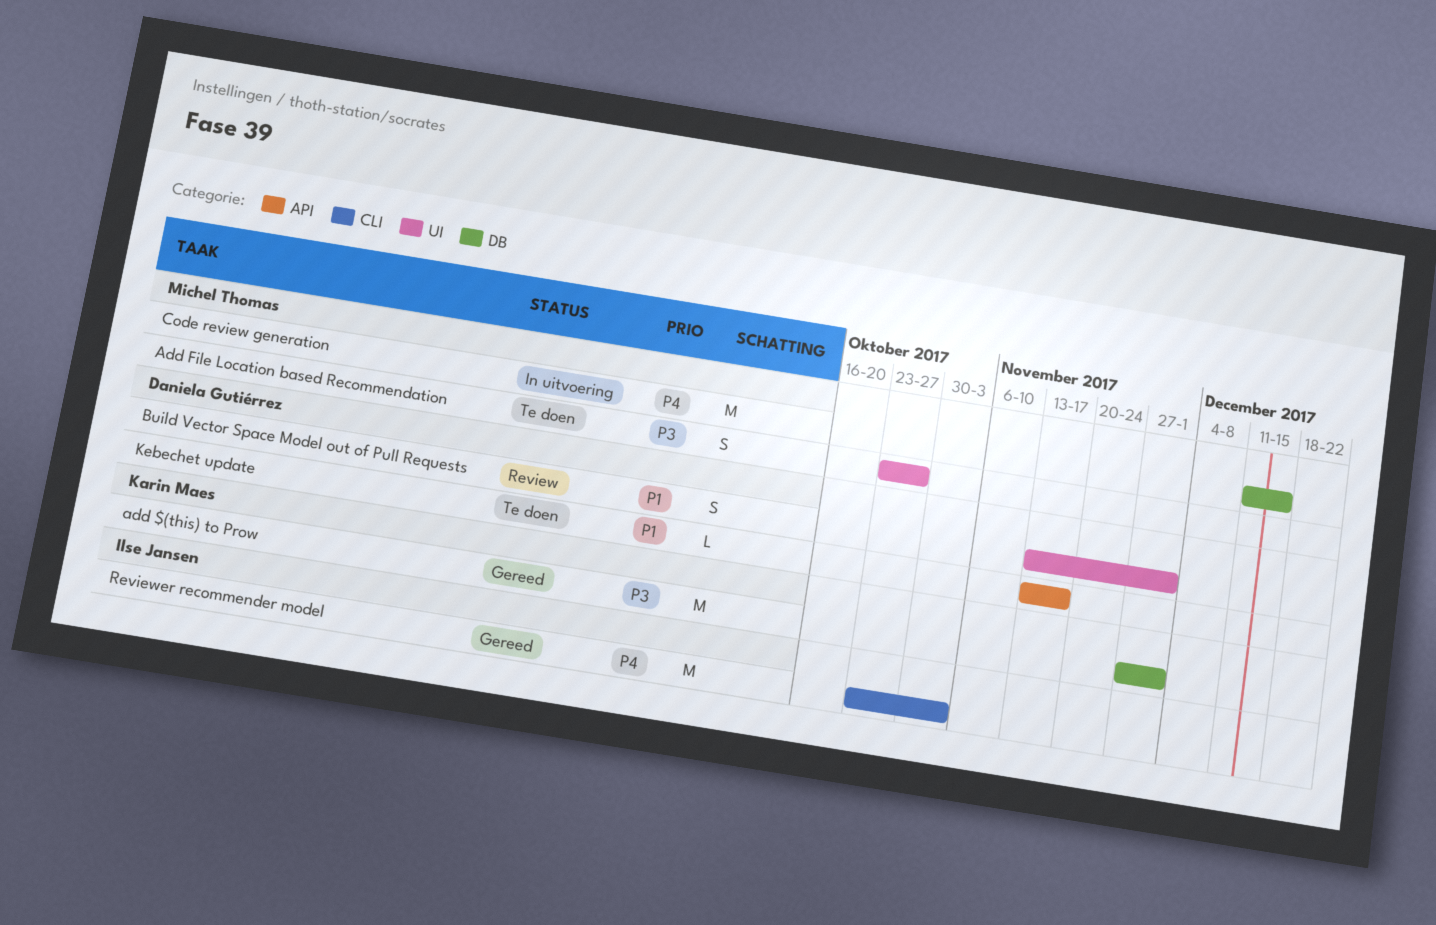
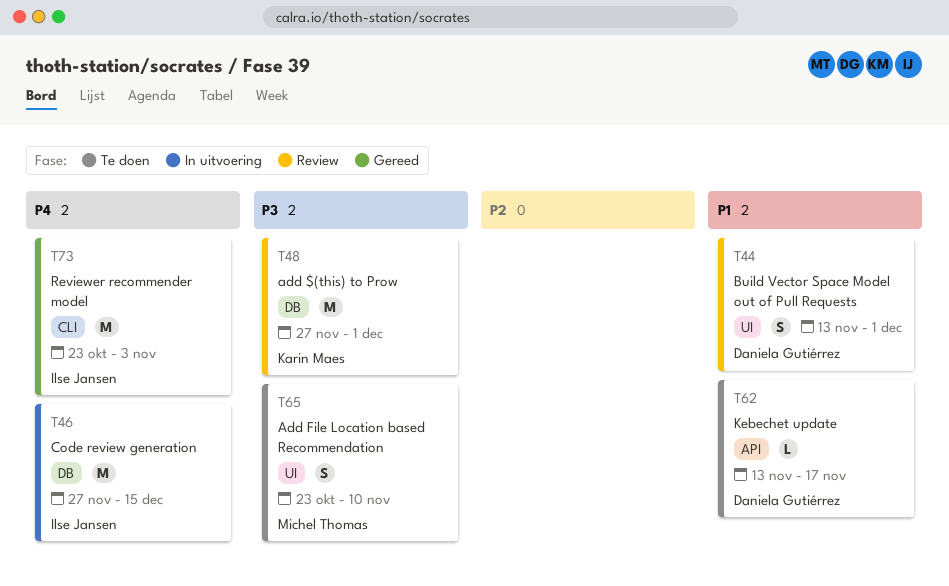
add $(this) to Prow, status: Gereed -> Review
Add File Location based Recommendation, due: Oct 27 -> Nov 10
Code review generation, owner: Michel Thomas -> Ilse Jansen
Code review generation, start: Dec 11 -> Nov 27

